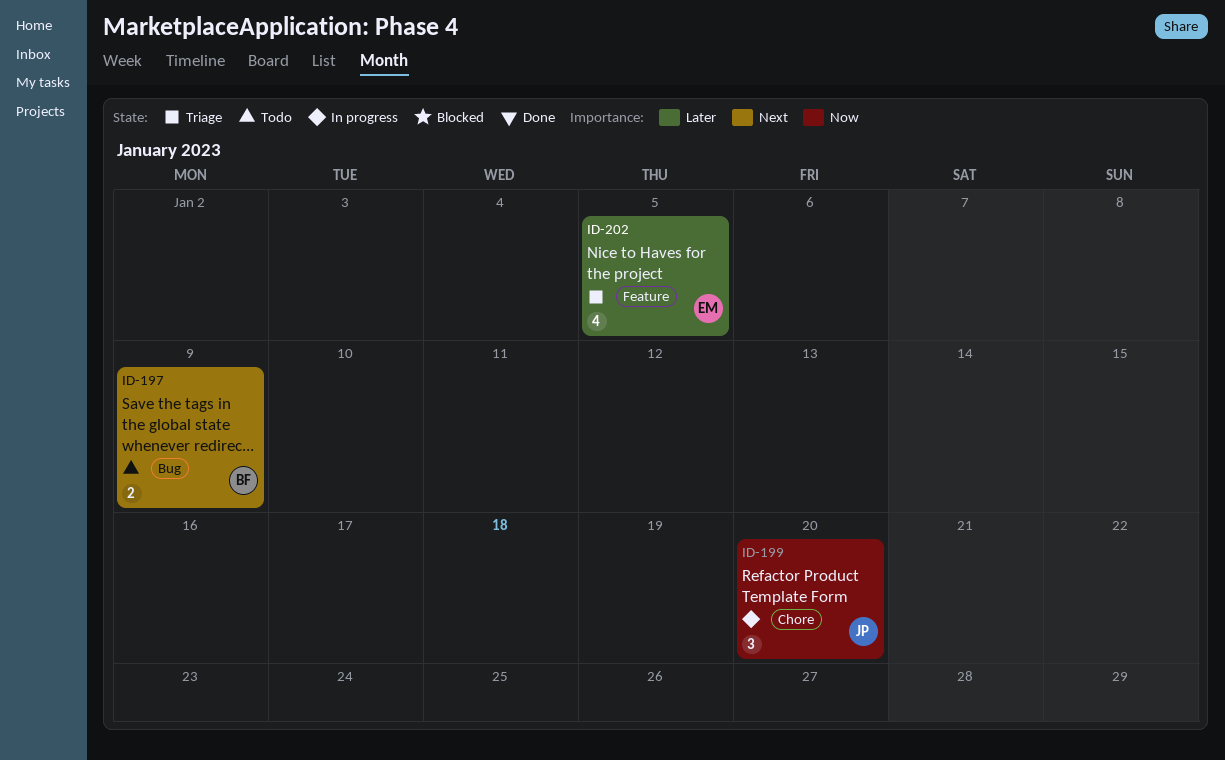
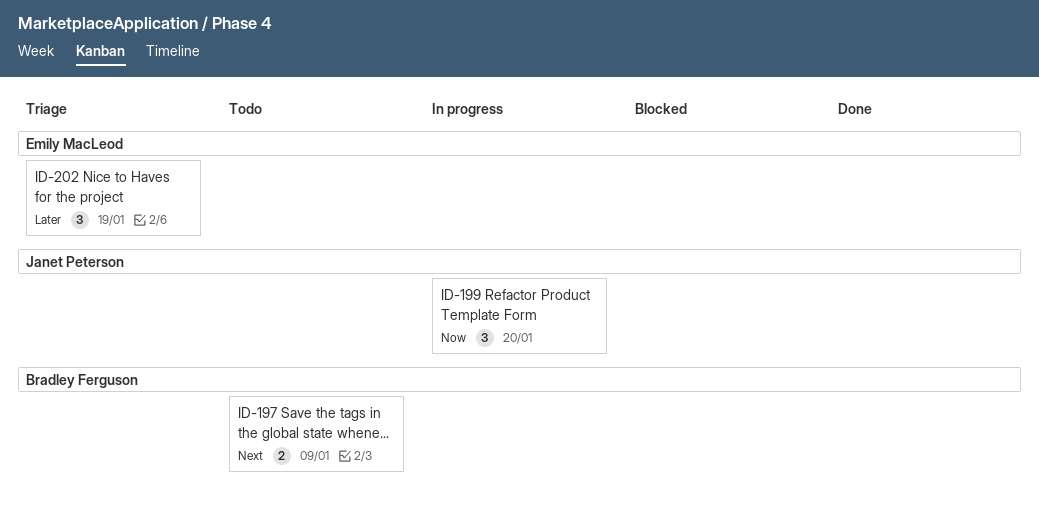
ID-202, estimate: 4 -> 3
ID-202, due: Jan 5 -> Jan 19

